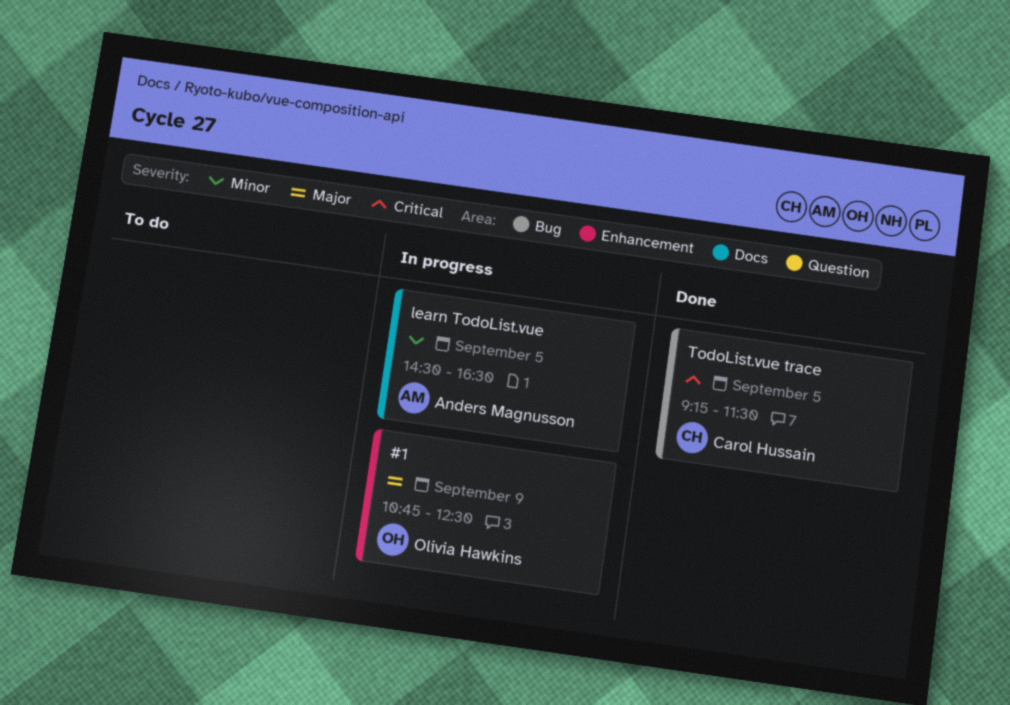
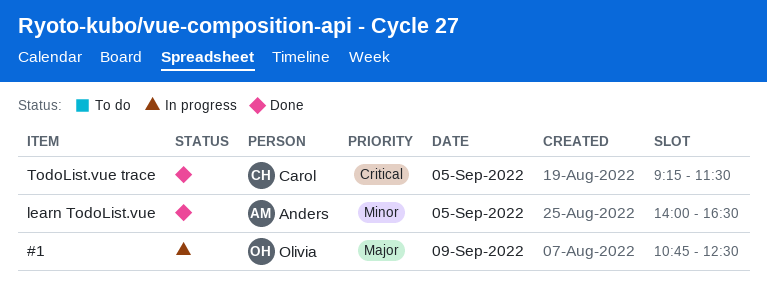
learn TodoList.vue, status: In progress -> Done
learn TodoList.vue, begins: 14:30 -> 14:00

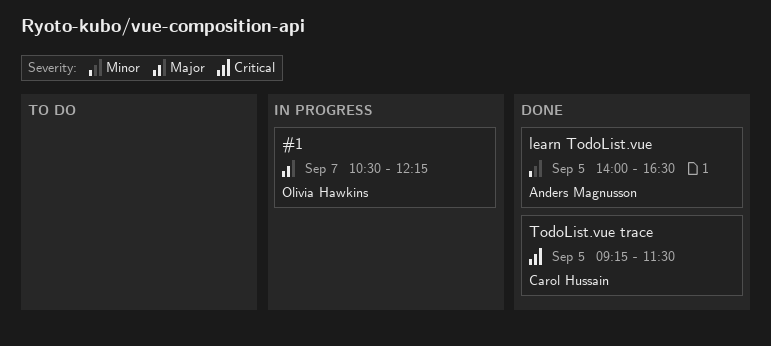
#1, day: Sep 9 -> Sep 7
#1, begins: 10:45 -> 10:30
#1, ends: 12:30 -> 12:15

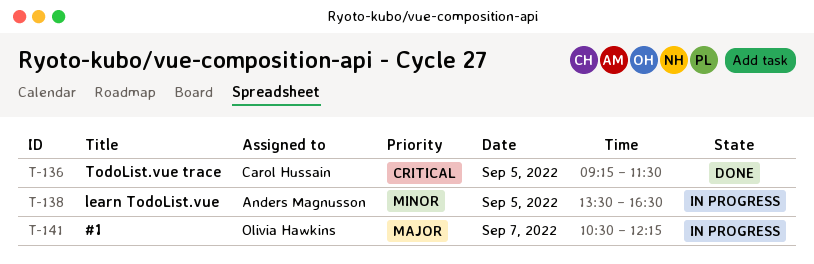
learn TodoList.vue, status: Done -> In progress
learn TodoList.vue, begins: 14:00 -> 13:30

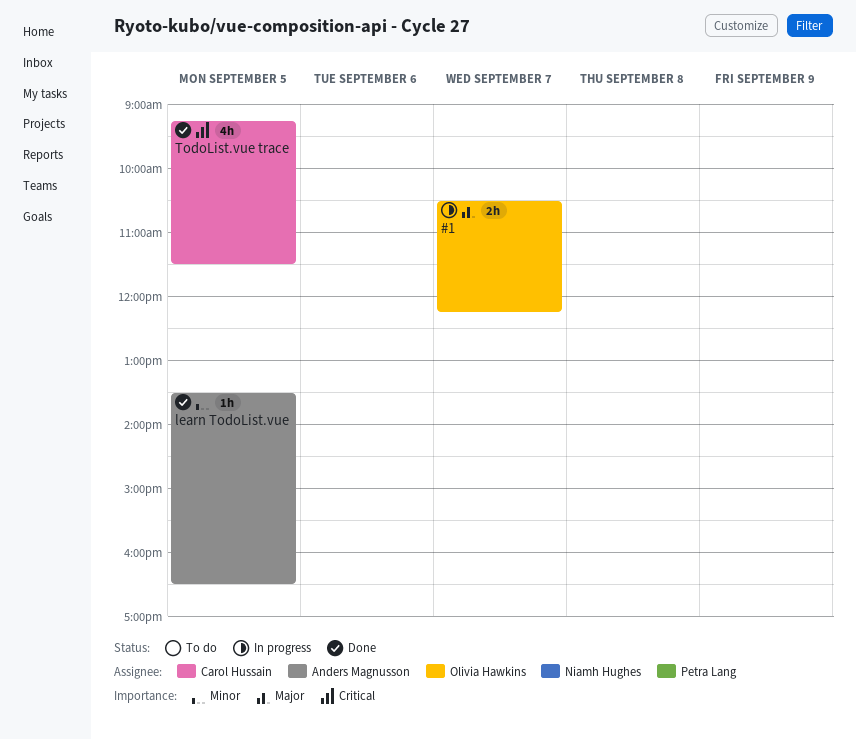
learn TodoList.vue, status: In progress -> Done

